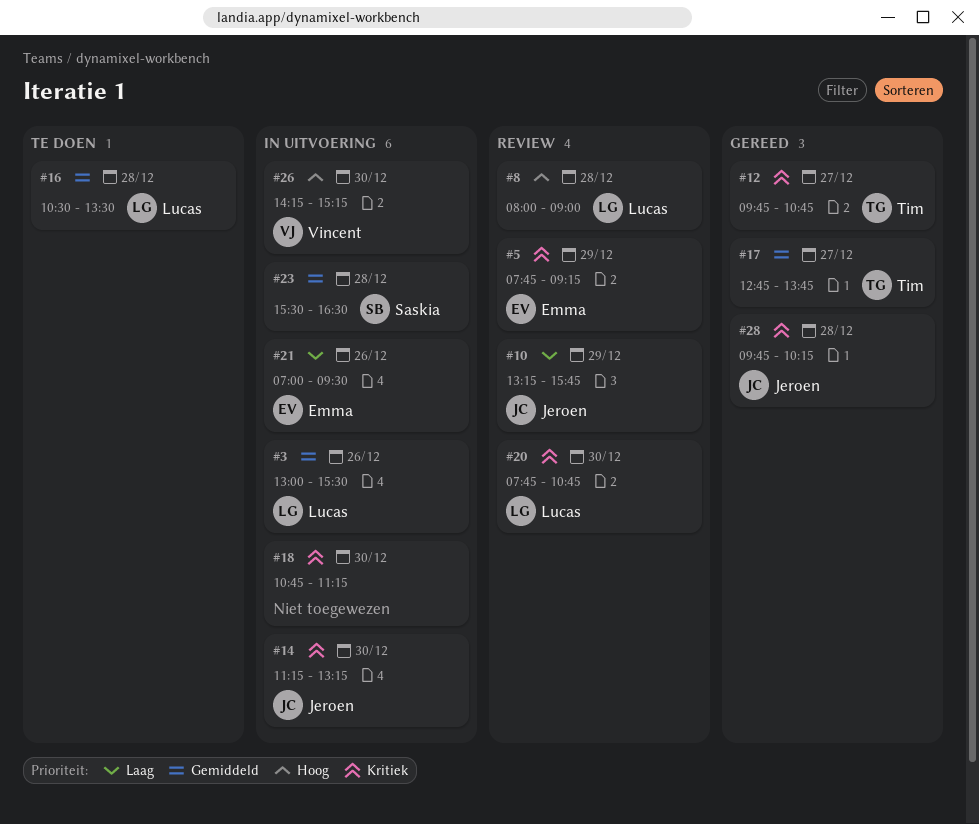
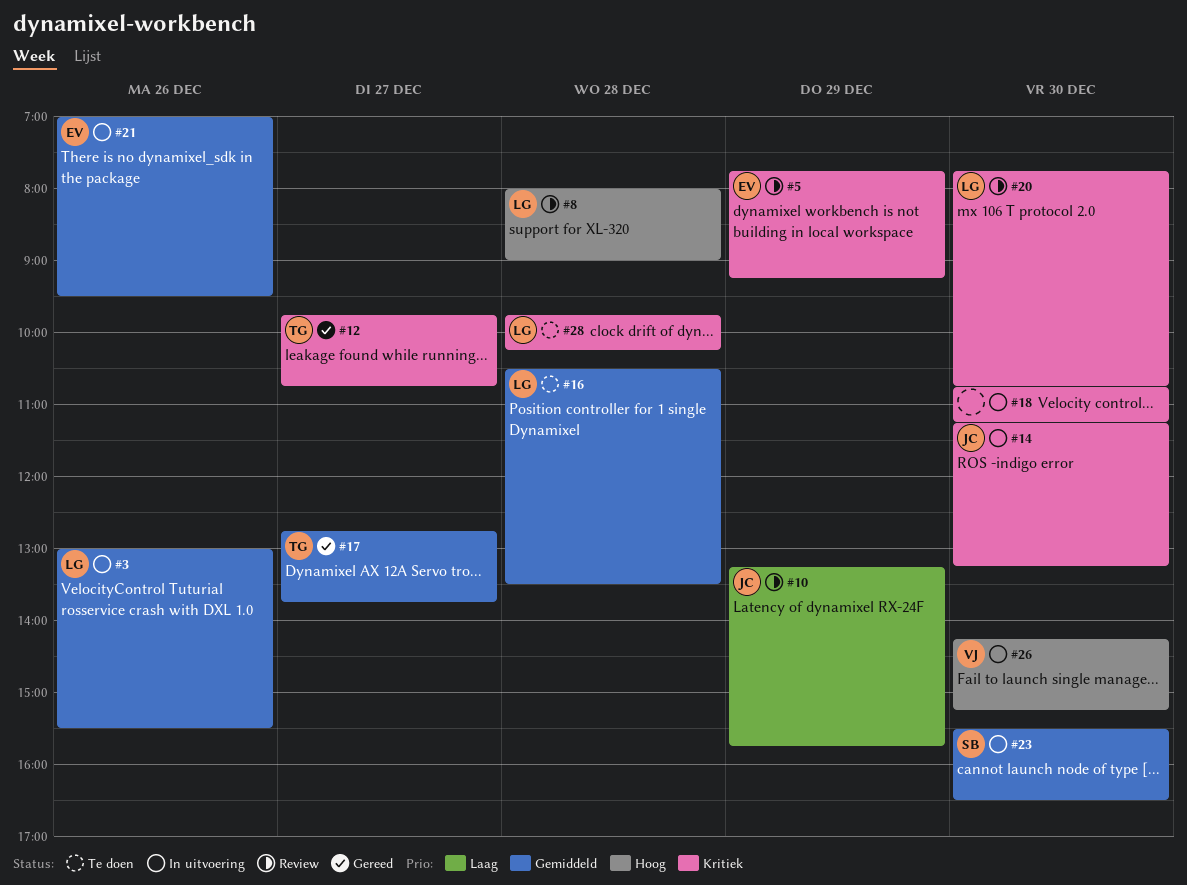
#21, priority: Laag -> Gemiddeld
#23, day: Dec 28 -> Dec 30
#28, status: Gereed -> Te doen
#28, owner: Jeroen -> Lucas

